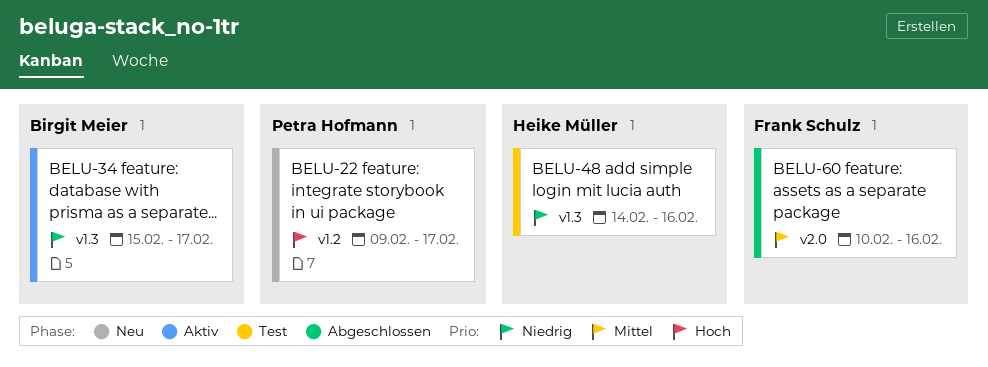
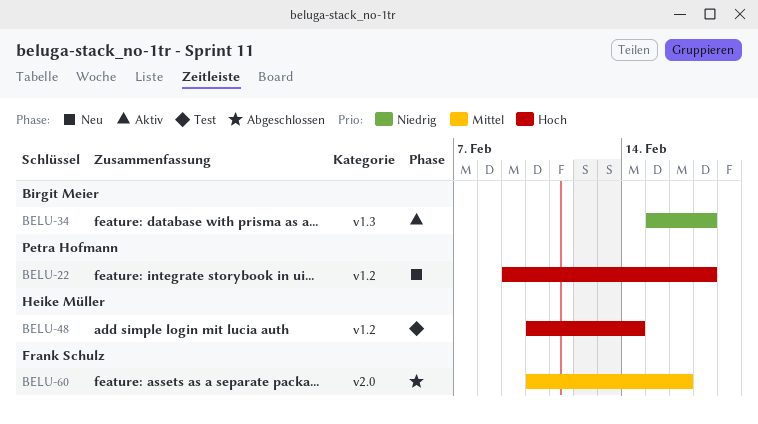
BELU-48, priority: Niedrig -> Hoch
BELU-48, label: v1.3 -> v1.2
BELU-48, start: Feb 14 -> Feb 10
BELU-48, due: Feb 16 -> Feb 14

